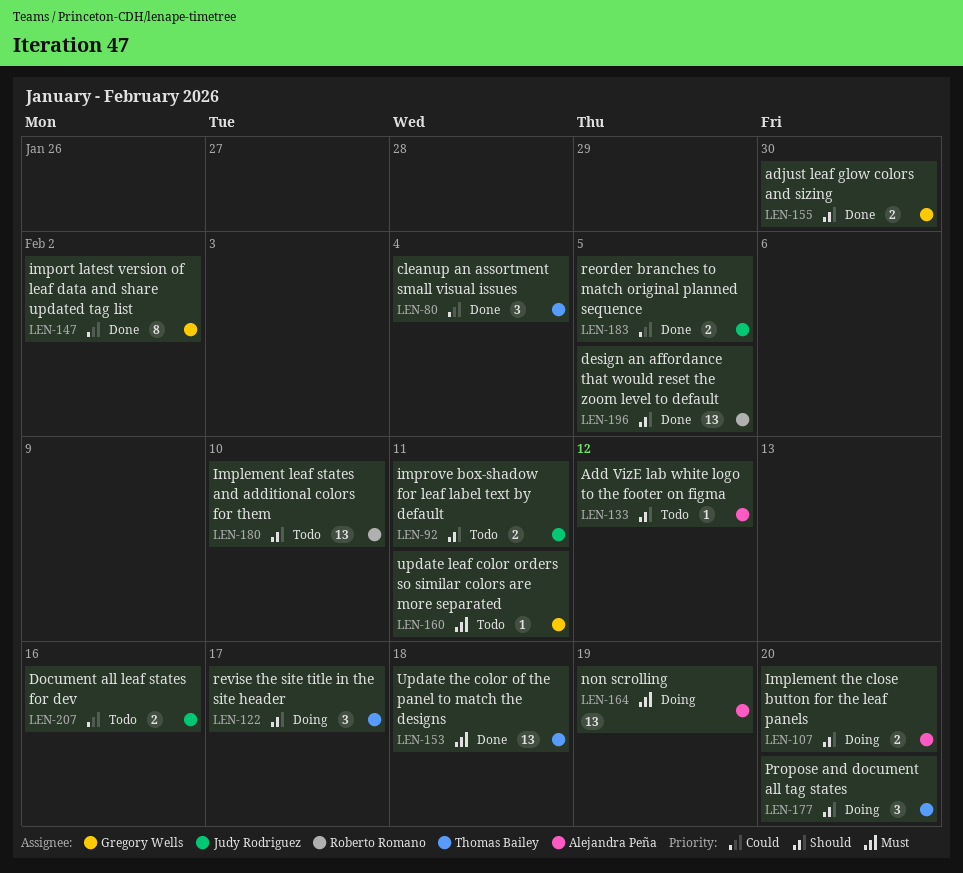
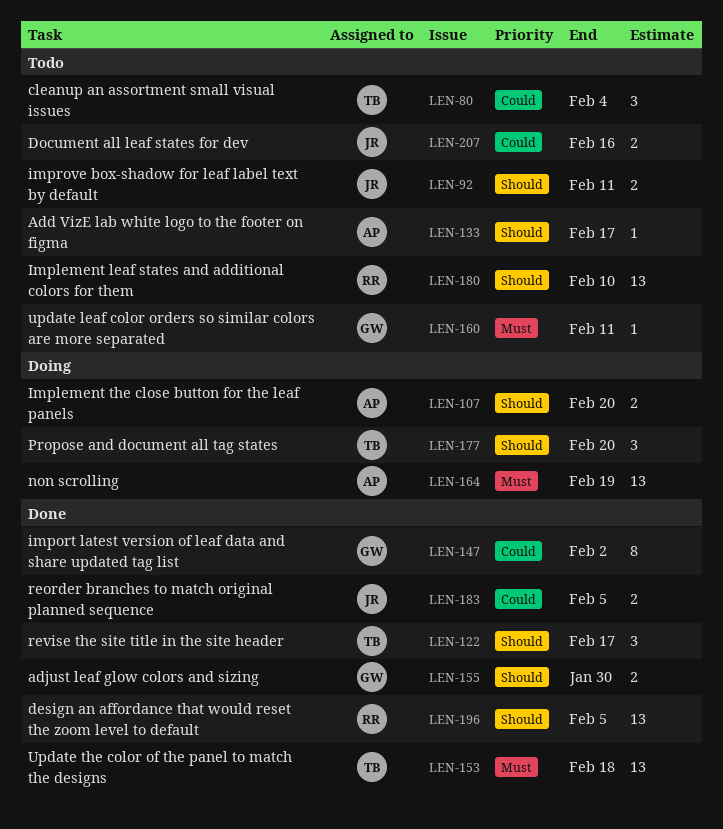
LEN-80, status: Done -> Todo
LEN-122, status: Doing -> Done
LEN-133, due: Feb 12 -> Feb 17

